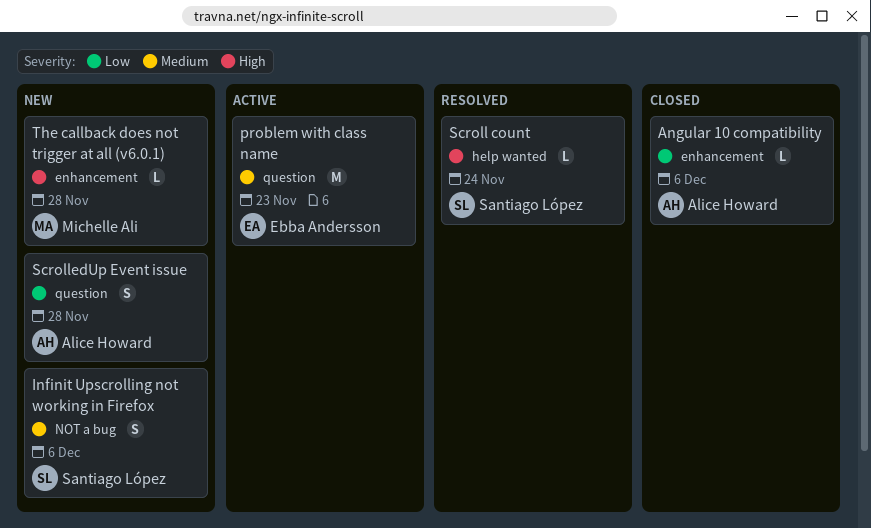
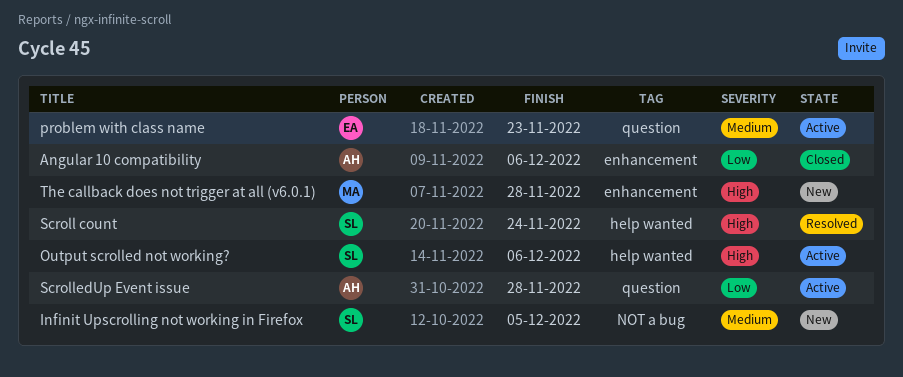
Infinit Upscrolling not working in Firefox, due: Dec 6 -> Dec 5
Output scrolled not working?: none -> present
ScrolledUp Event issue, status: New -> Active

